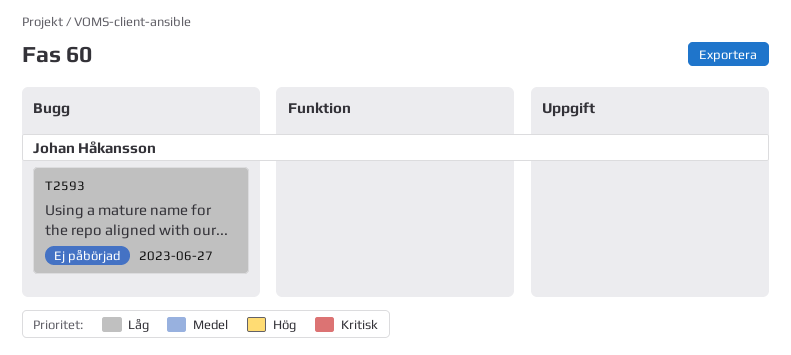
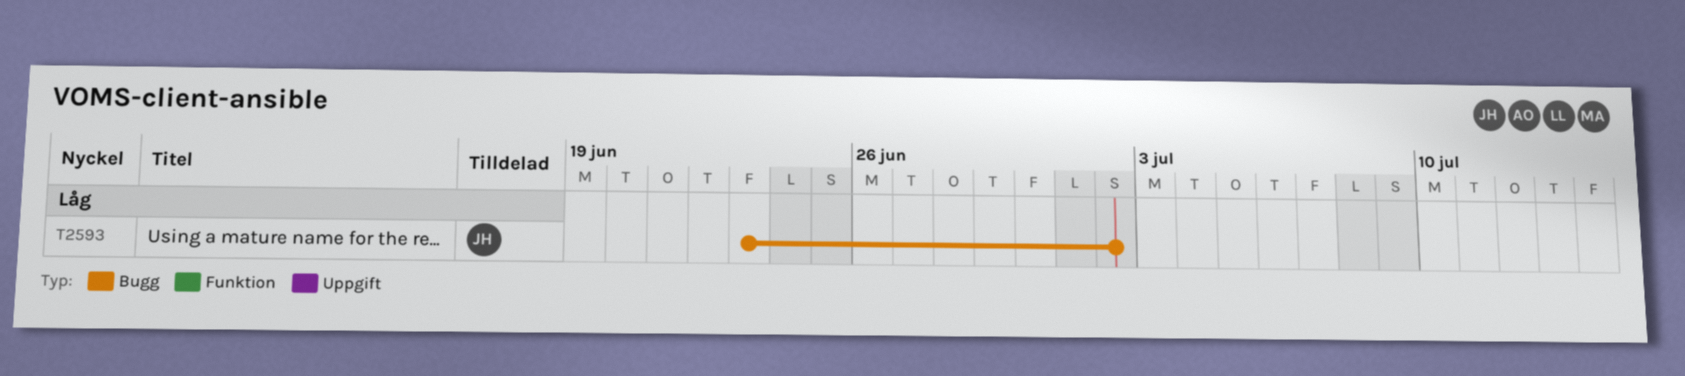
T2593, due: Jun 27 -> Jul 2

